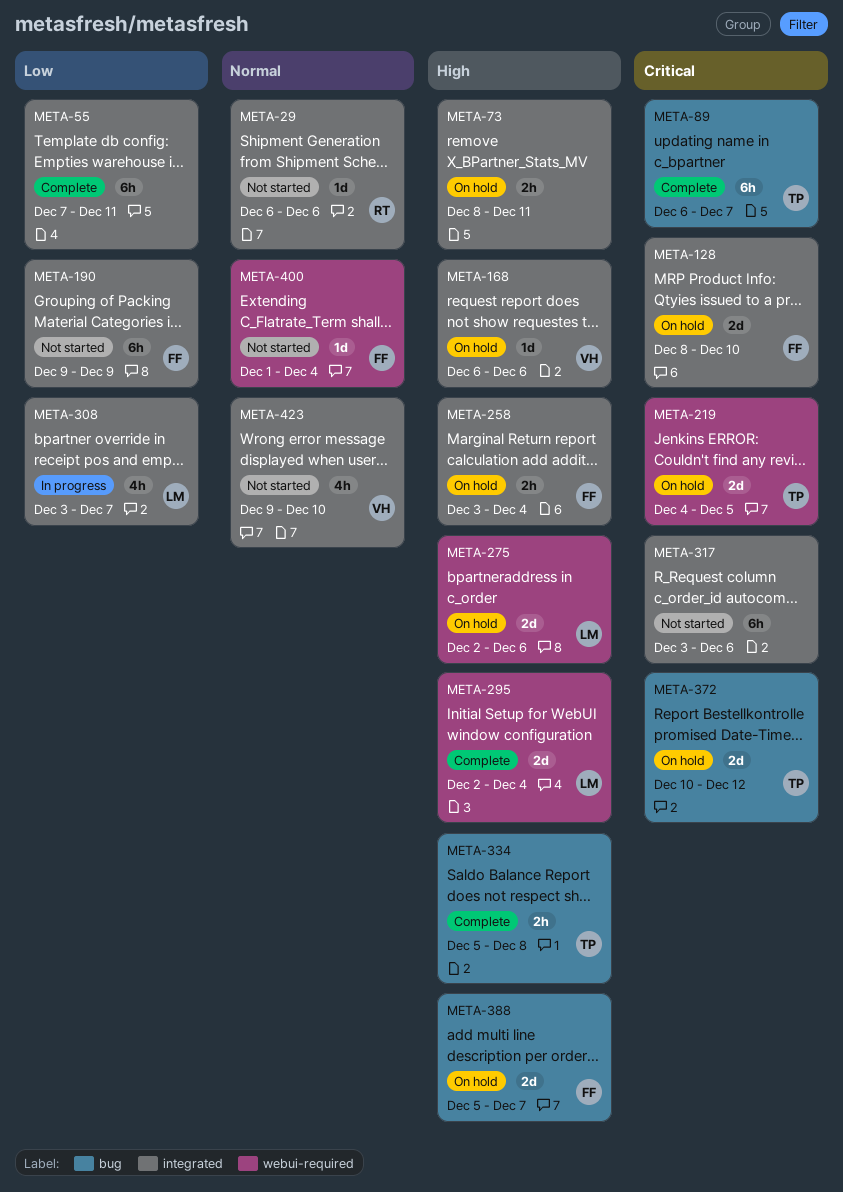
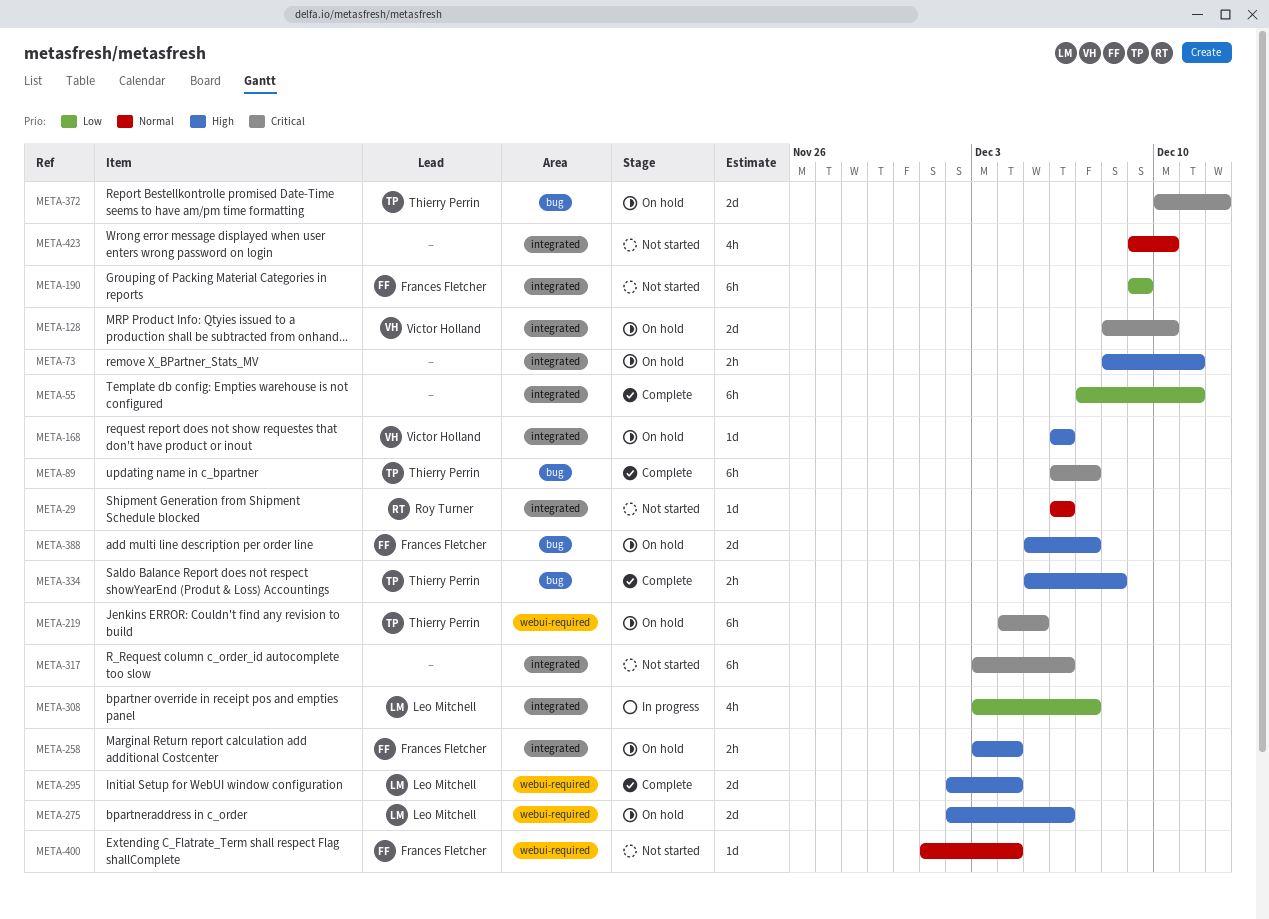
META-128, owner: Frances Fletcher -> Victor Holland
META-219, estimate: 2d -> 6h
META-423, owner: Victor Holland -> none

